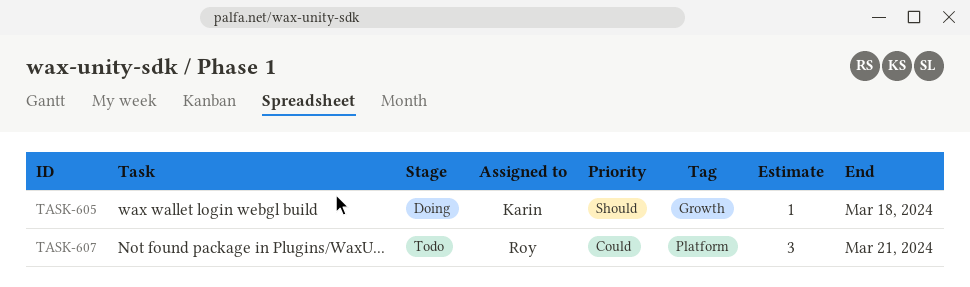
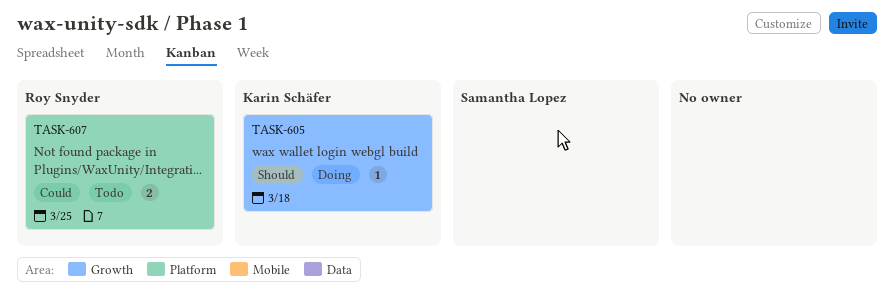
TASK-607, estimate: 3 -> 2
TASK-607, due: Mar 21 -> Mar 25

